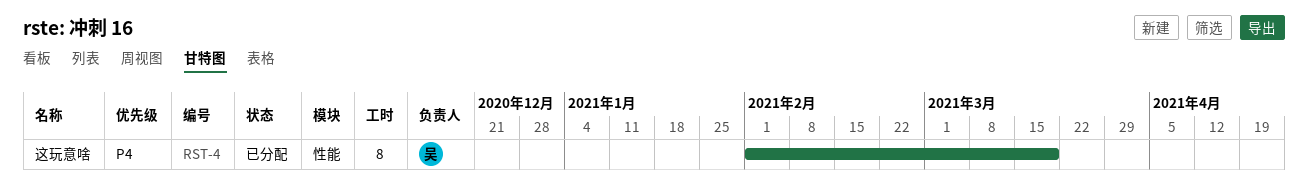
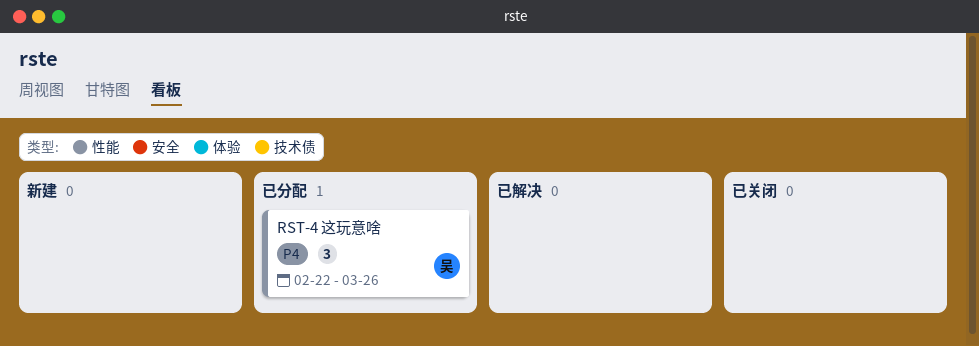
RST-4, estimate: 8 -> 3
RST-4, start: Feb 1 -> Feb 22
RST-4, due: Mar 19 -> Mar 26

